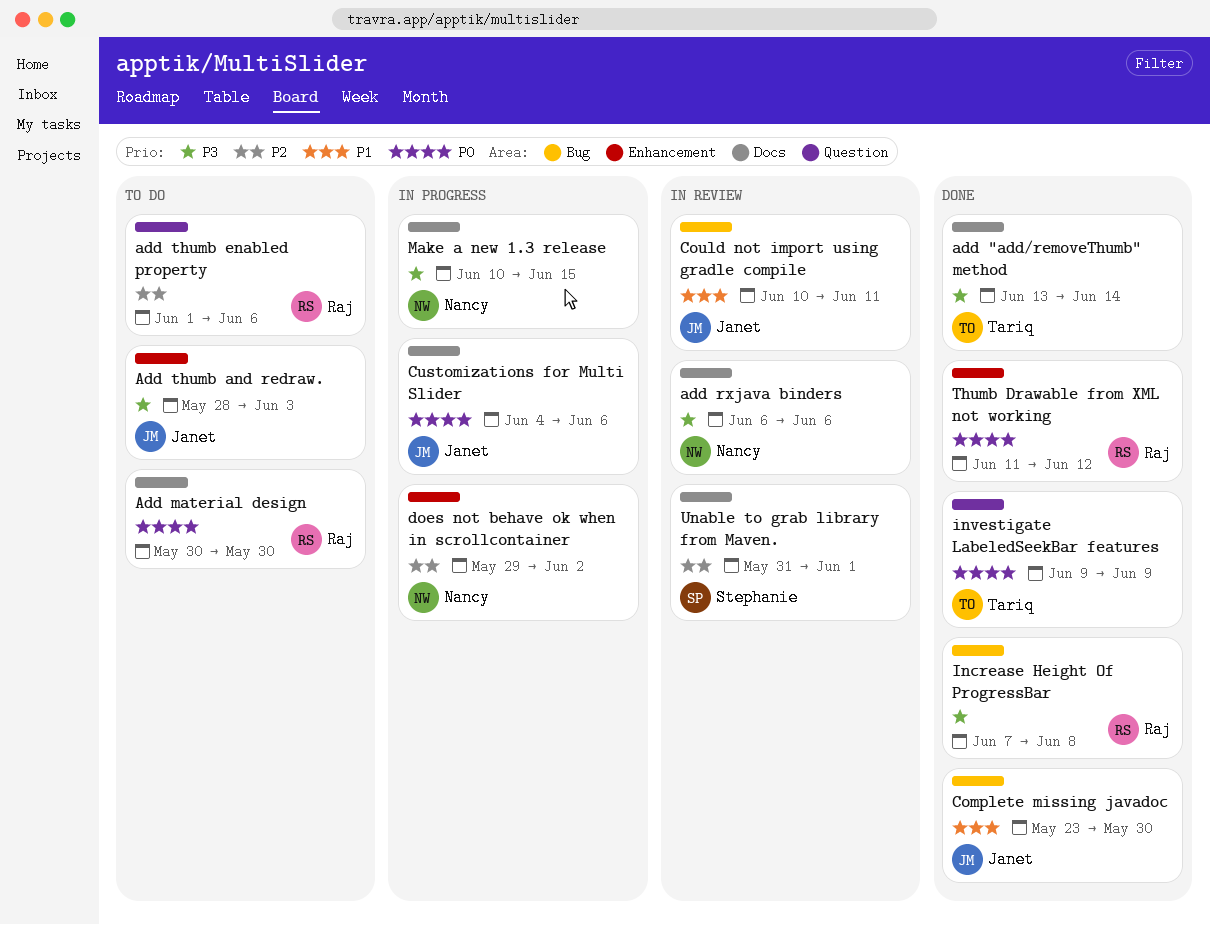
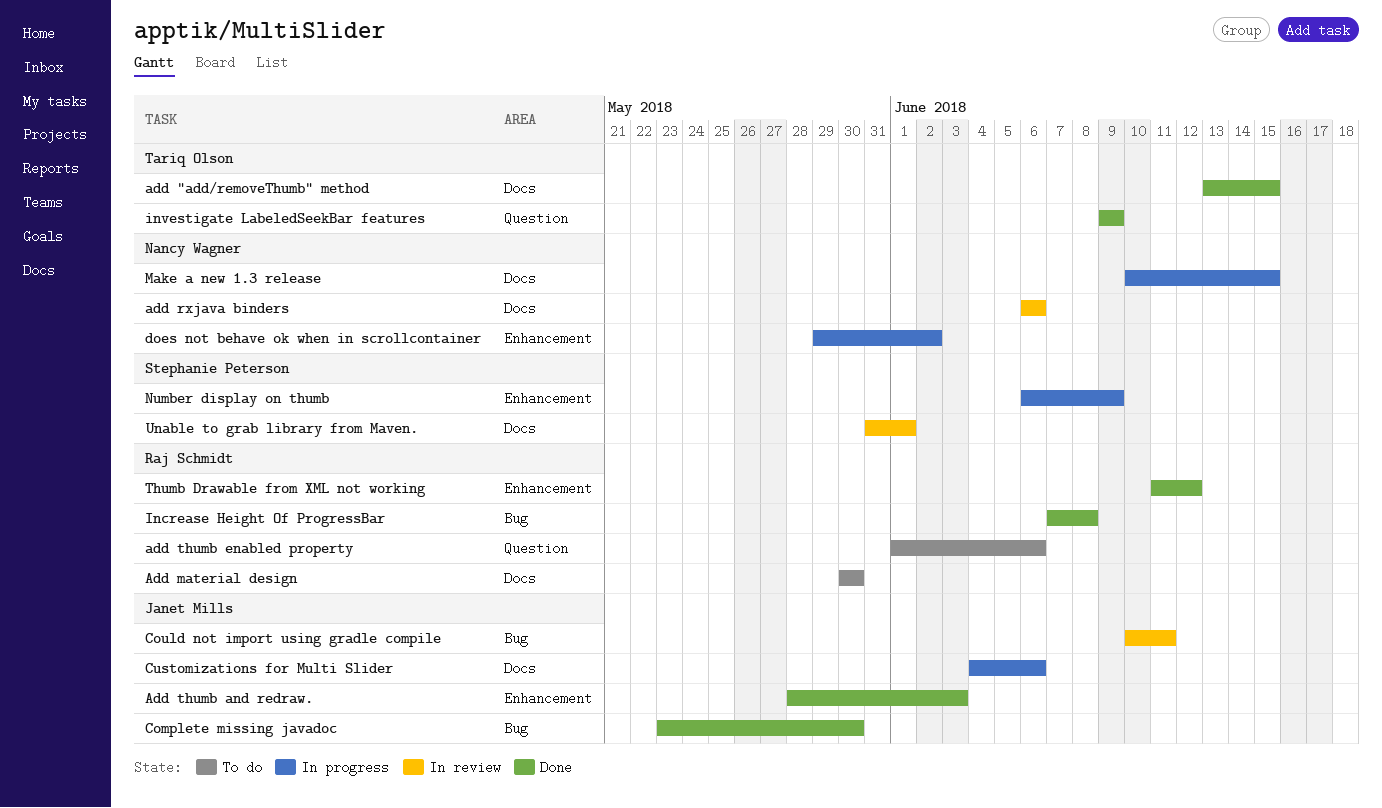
add "add/removeThumb" method, due: Jun 14 -> Jun 15
Add thumb and redraw., status: To do -> Done
Number display on thumb: none -> present

